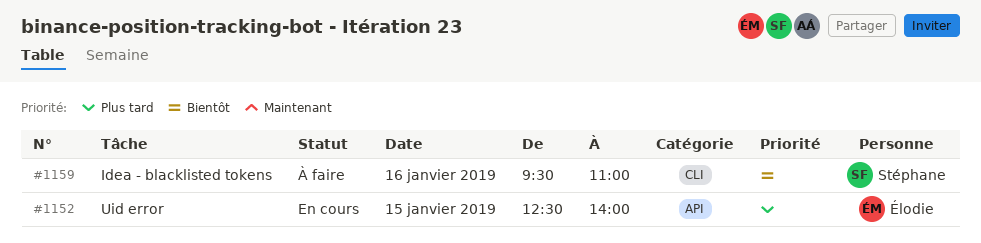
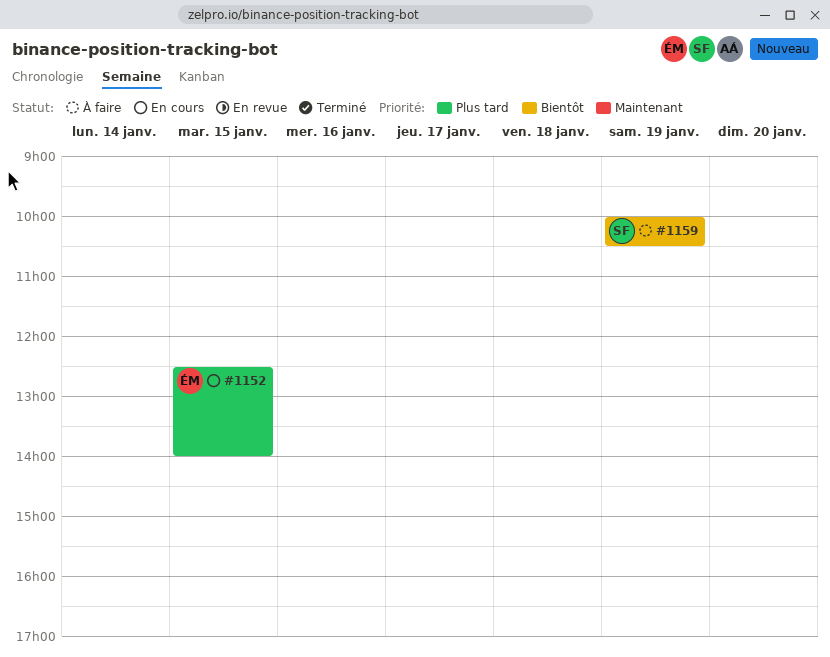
#1159, day: Jan 16 -> Jan 19
#1159, begins: 09:30 -> 10:00
#1159, ends: 11:00 -> 10:30

